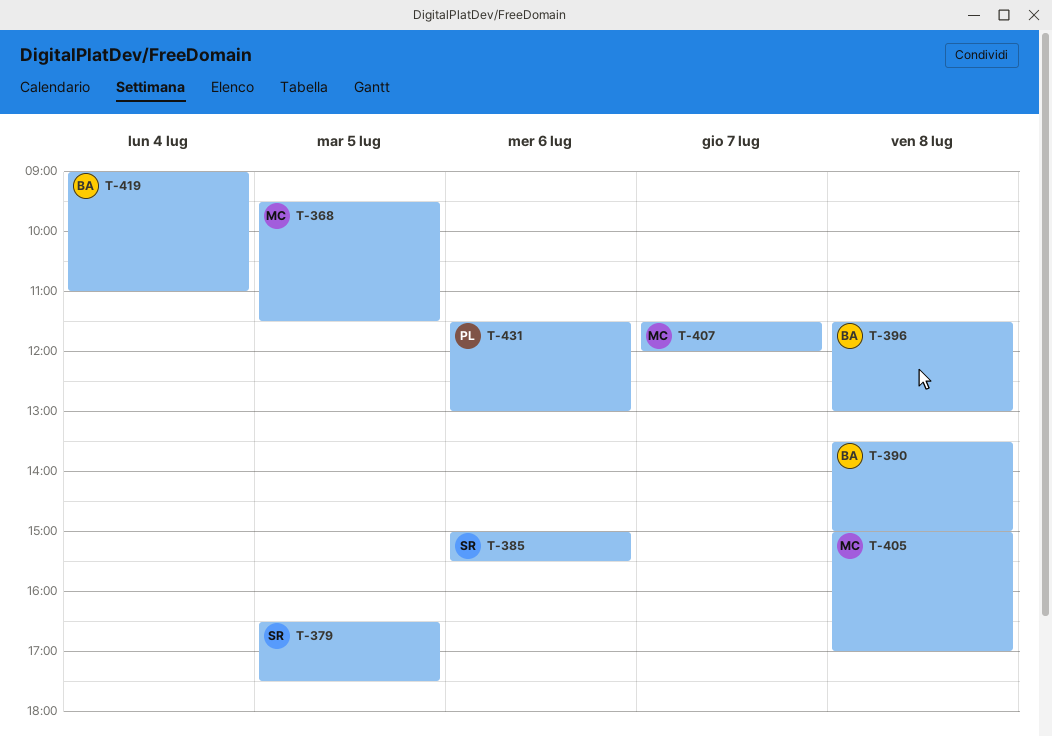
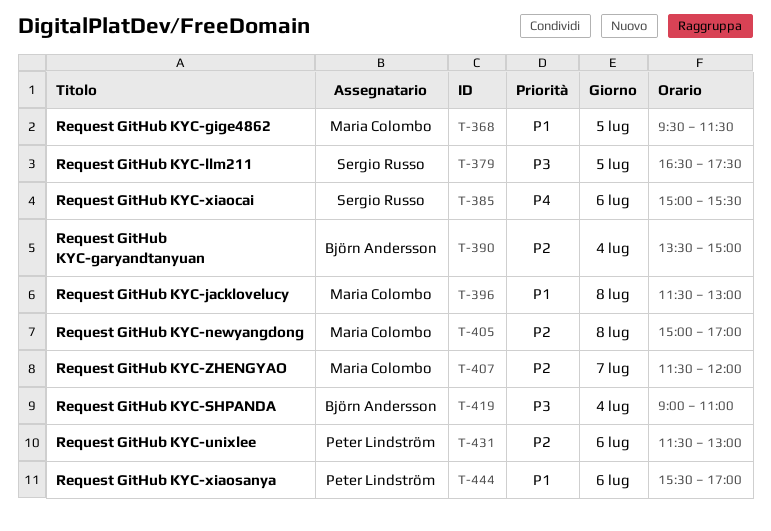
T-390, day: Jul 8 -> Jul 4
T-396, owner: Björn Andersson -> Maria Colombo
T-444: none -> present

